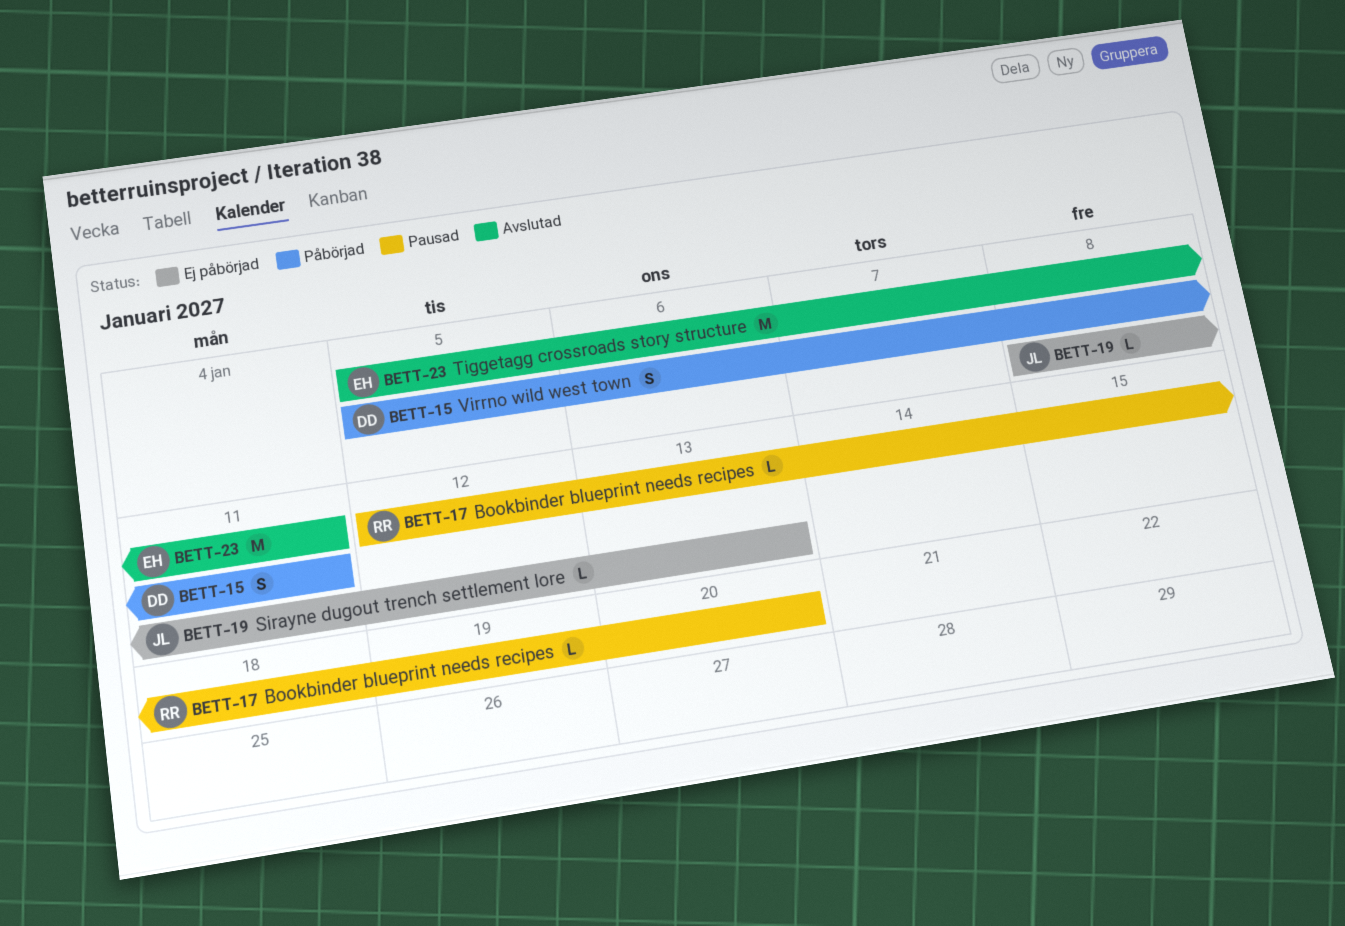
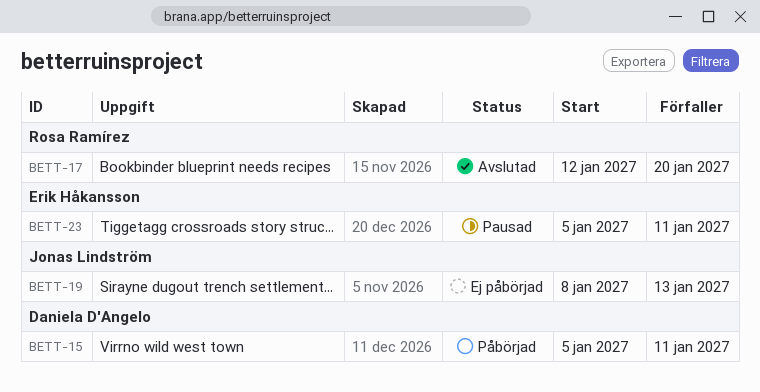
BETT-17, status: Pausad -> Avslutad
BETT-23, status: Avslutad -> Pausad

